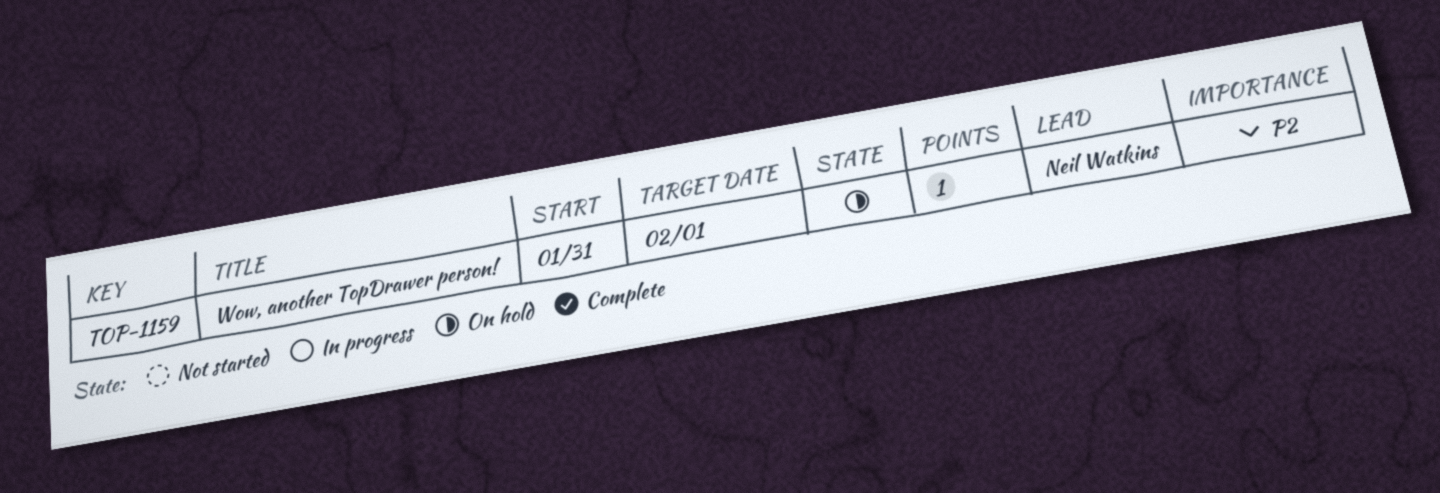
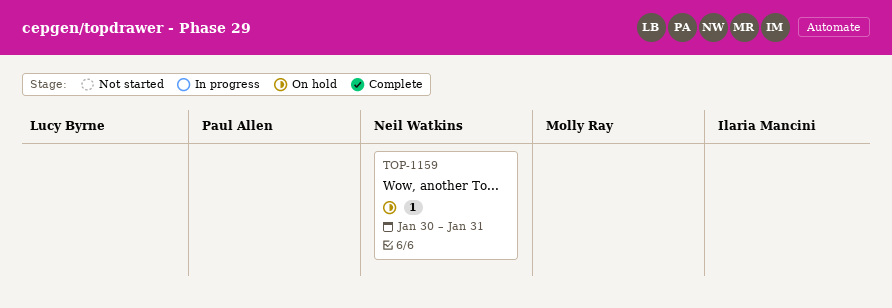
TOP-1159, start: Jan 31 -> Jan 30
TOP-1159, due: Feb 1 -> Jan 31

